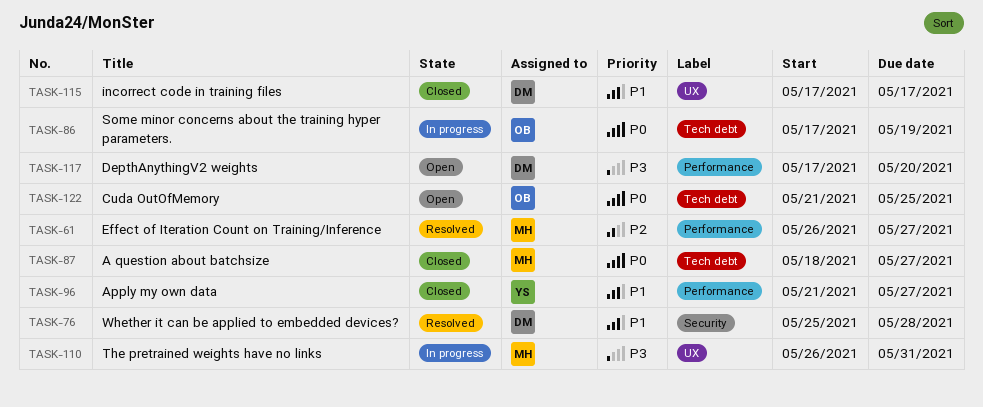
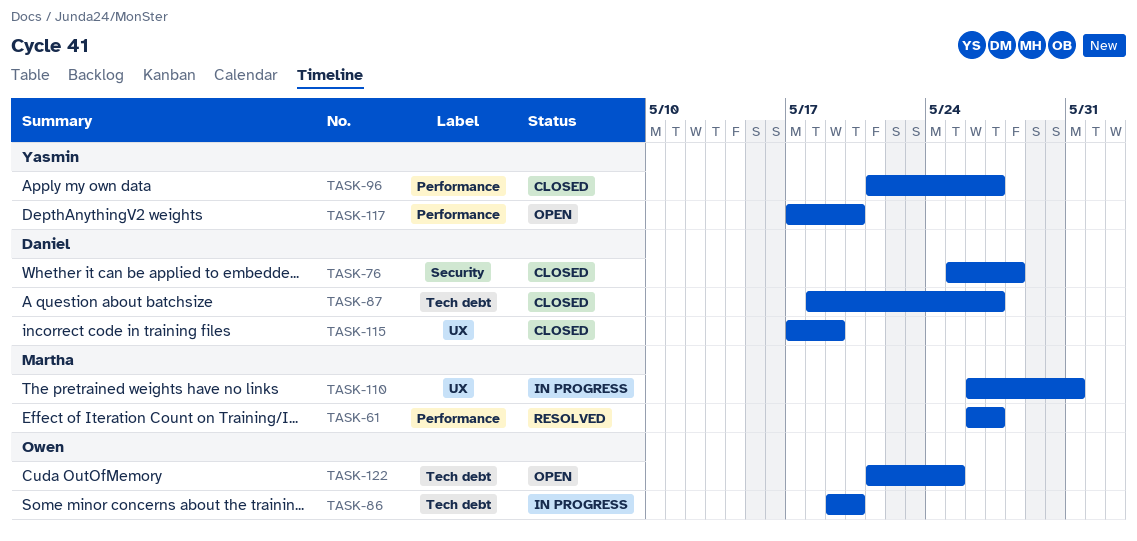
TASK-76, status: Resolved -> Closed
TASK-86, start: May 17 -> May 19
TASK-86, due: May 19 -> May 20
TASK-87, owner: Martha -> Daniel
TASK-115, due: May 17 -> May 19
TASK-117, owner: Daniel -> Yasmin

